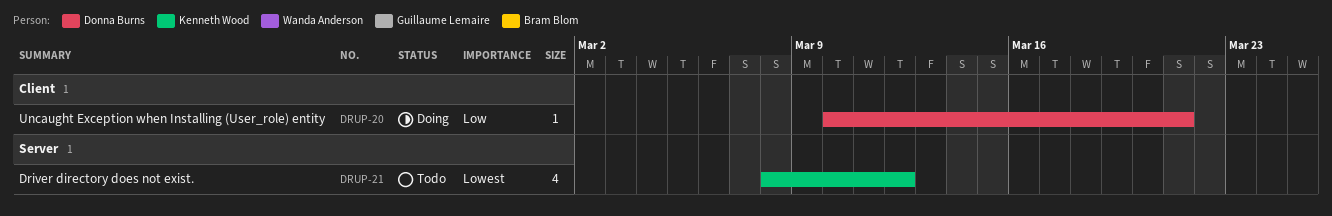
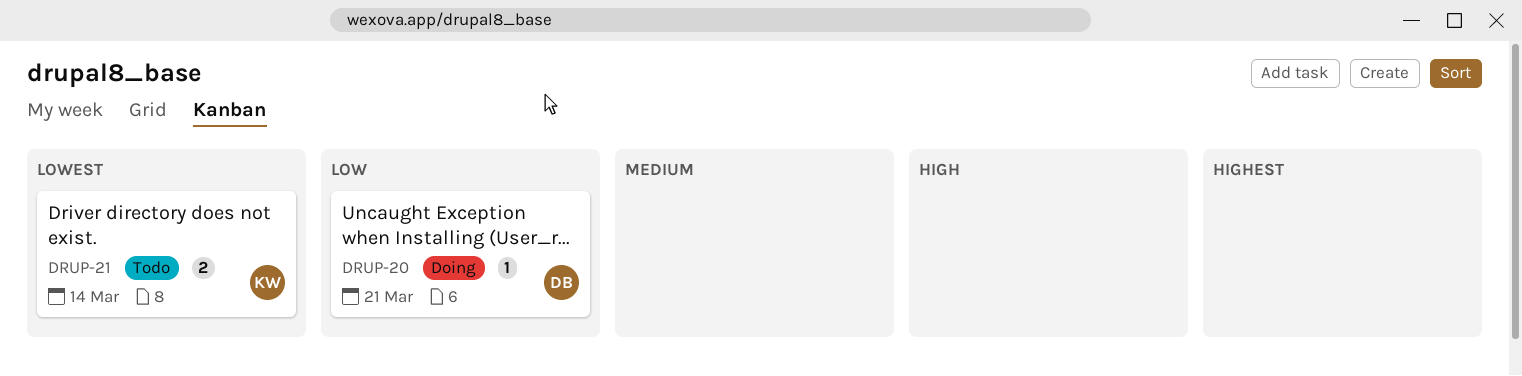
DRUP-21, estimate: 4 -> 2
DRUP-21, due: Mar 12 -> Mar 14

